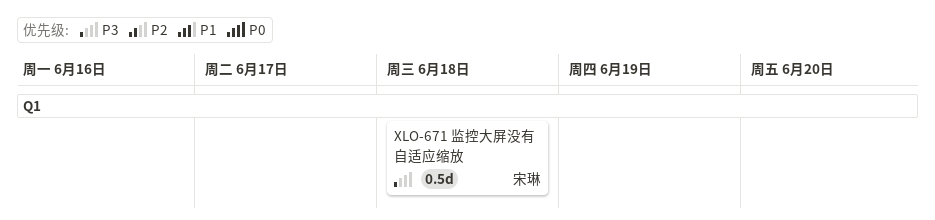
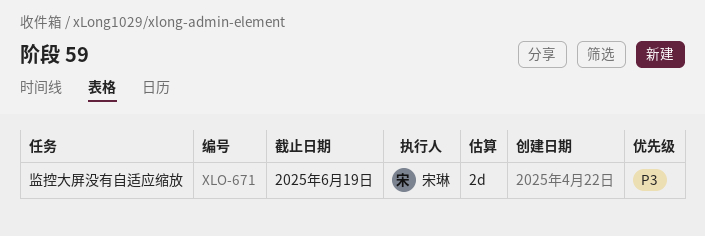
XLO-671, estimate: 0.5d -> 2d
XLO-671, due: Jun 18 -> Jun 19

